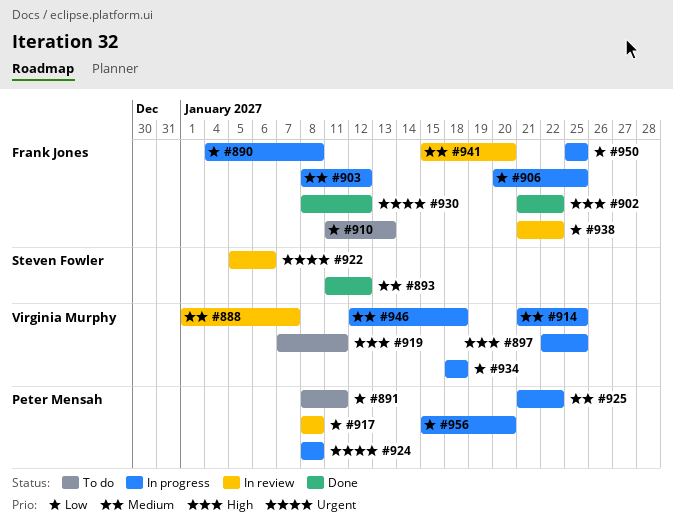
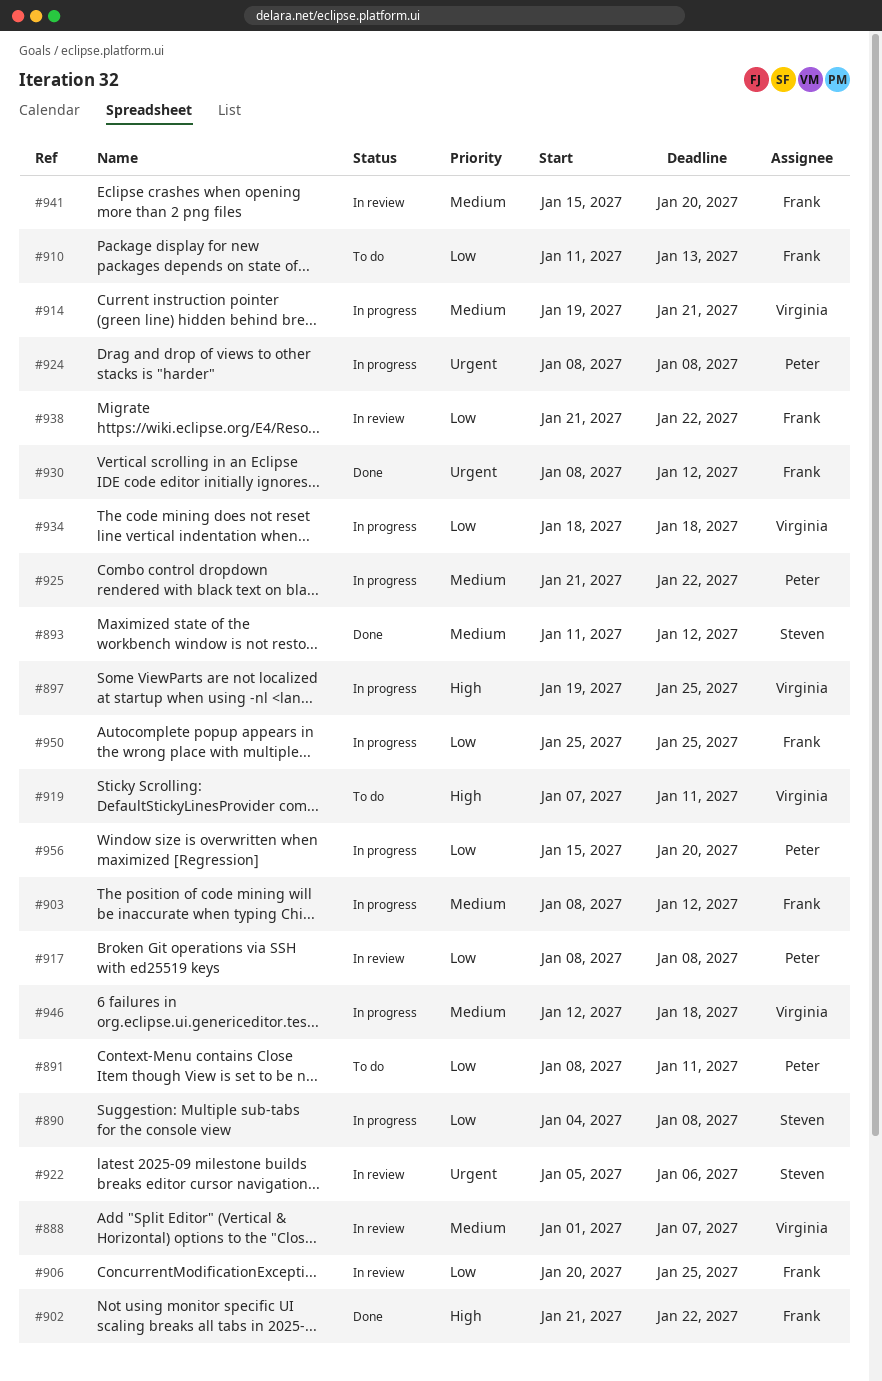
#890, owner: Frank Jones -> Steven Fowler
#897, start: Jan 22 -> Jan 19
#906, status: In progress -> In review
#914, start: Jan 21 -> Jan 19
#914, due: Jan 25 -> Jan 21

